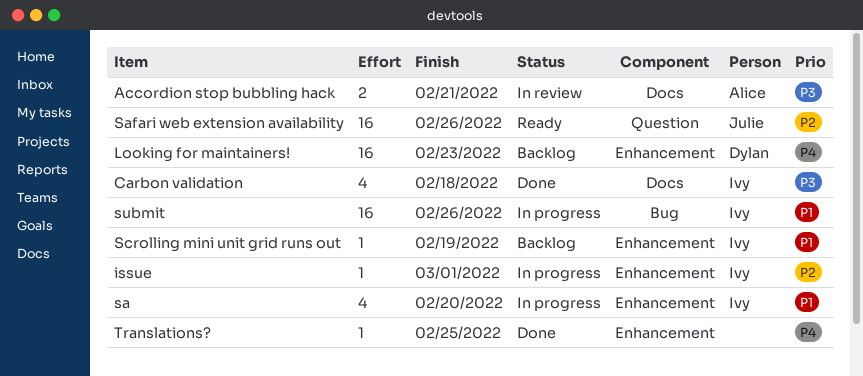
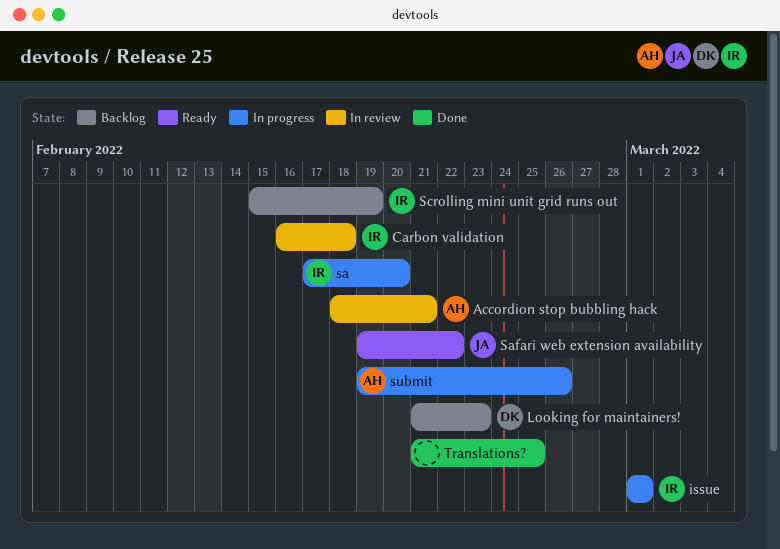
Carbon validation, status: Done -> In review
Safari web extension availability, due: Feb 26 -> Feb 22
submit, owner: Ivy -> Alice

